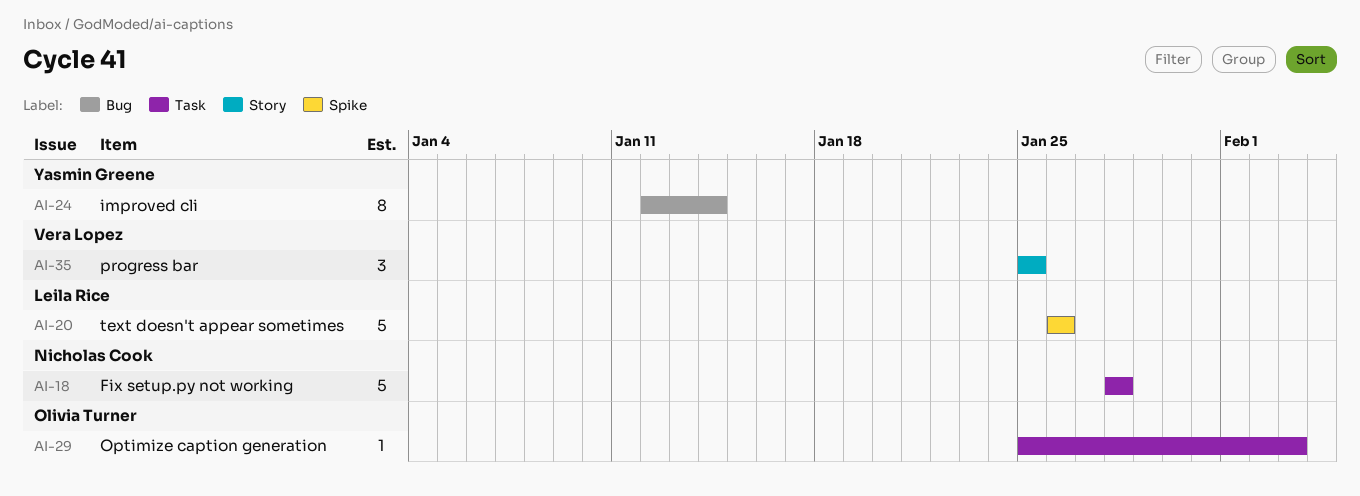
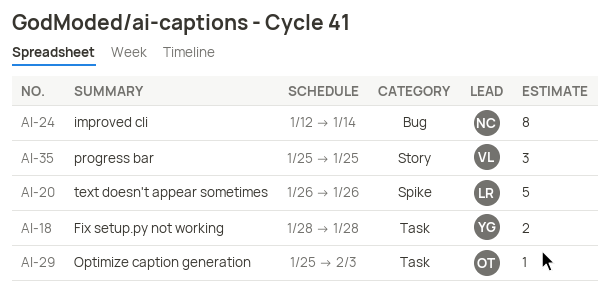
AI-18, owner: Nicholas Cook -> Yasmin Greene
AI-18, estimate: 5 -> 2
AI-24, owner: Yasmin Greene -> Nicholas Cook

